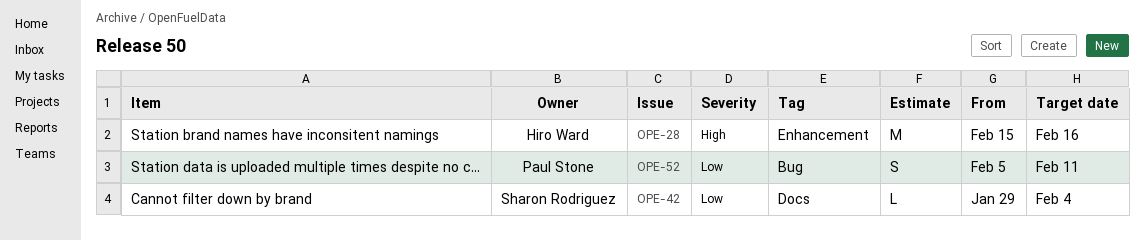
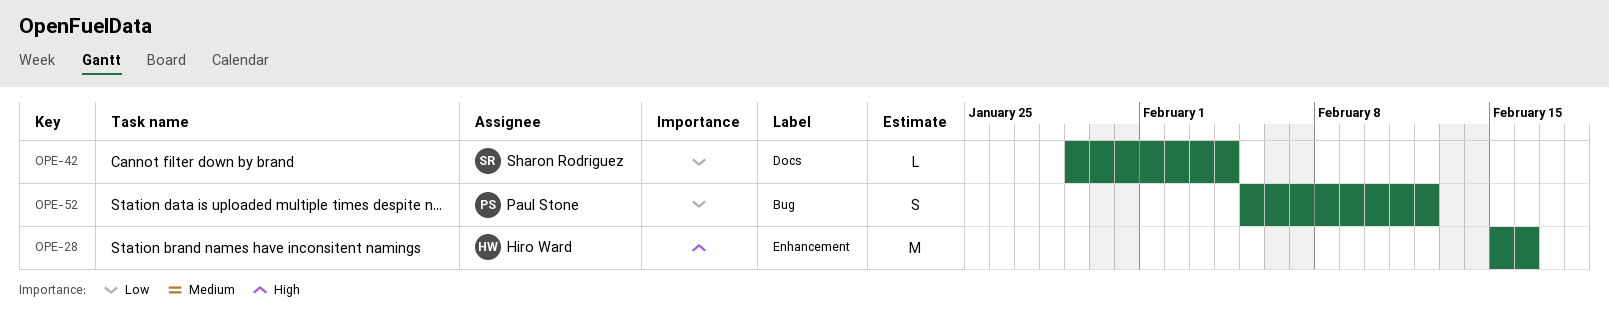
OPE-52, due: Feb 11 -> Feb 12

